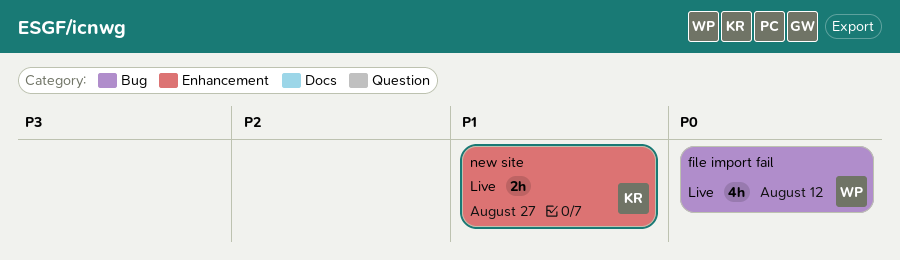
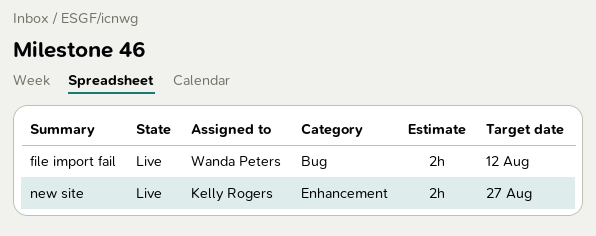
file import fail, estimate: 4h -> 2h

